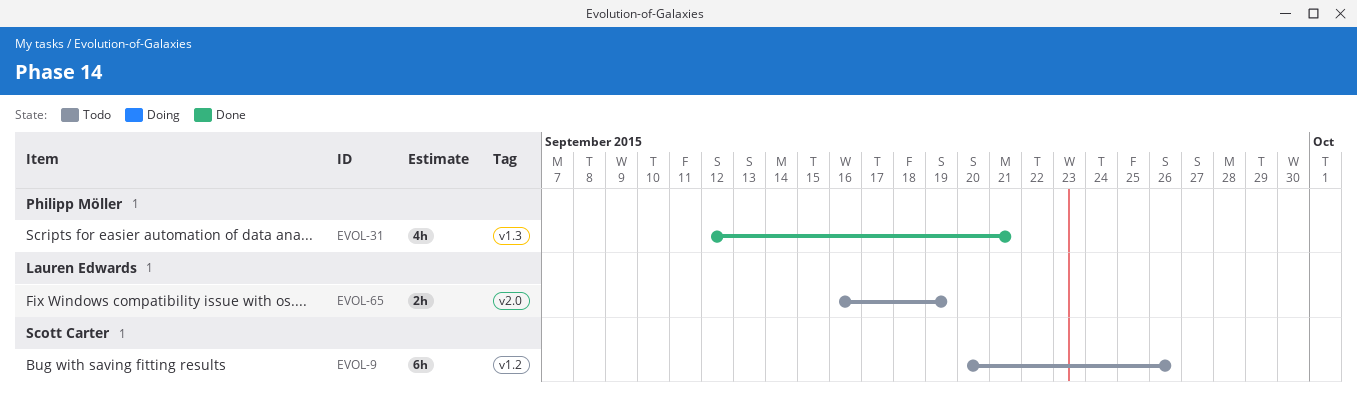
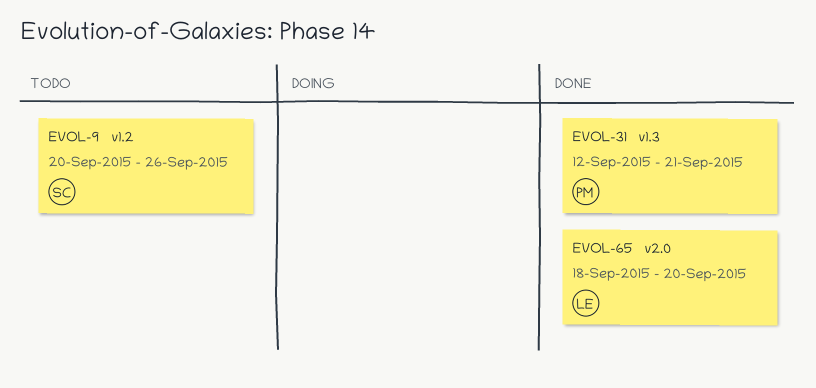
EVOL-65, status: Todo -> Done
EVOL-65, start: Sep 16 -> Sep 18
EVOL-65, due: Sep 19 -> Sep 20

